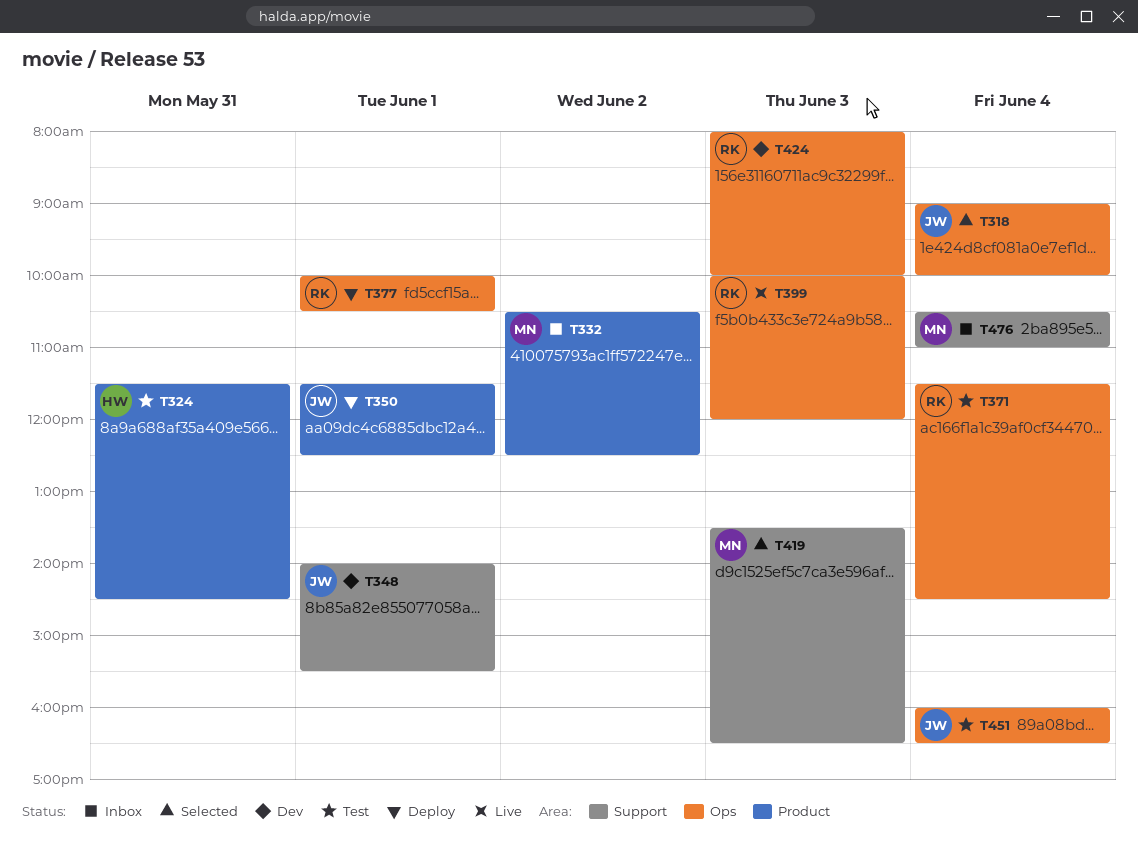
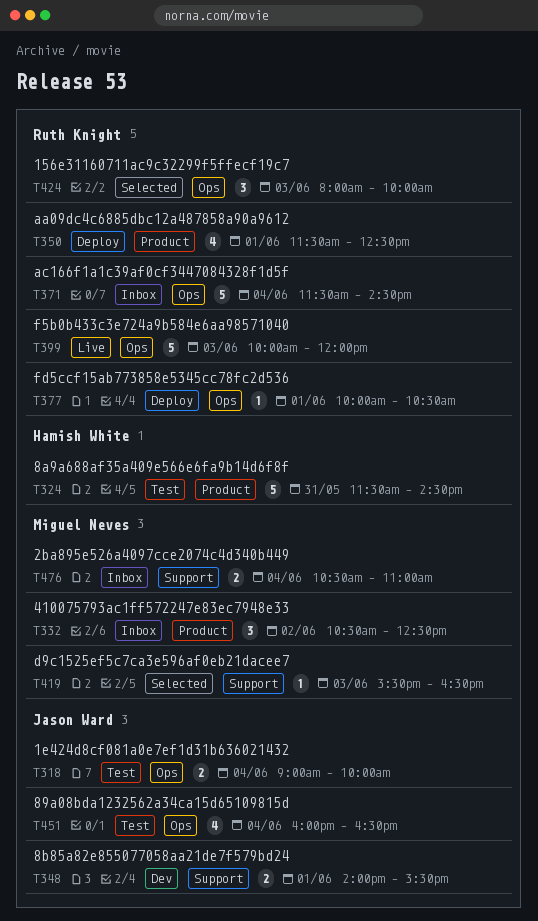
T318, status: Selected -> Test
T350, owner: Jason Ward -> Ruth Knight
T371, status: Test -> Inbox
T419, begins: 13:30 -> 15:30
T424, status: Dev -> Selected

